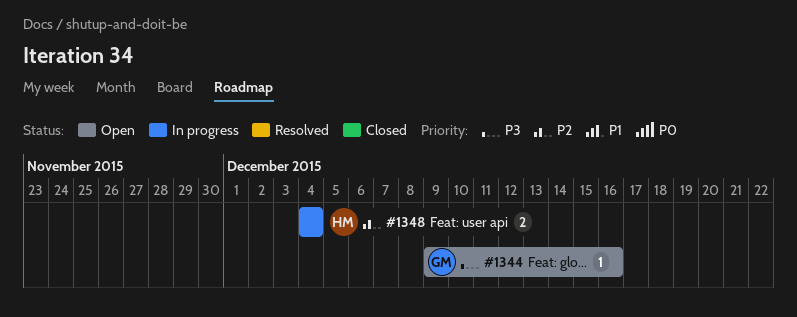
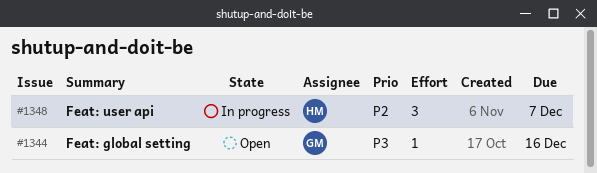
#1348, estimate: 2 -> 3
#1348, due: Dec 4 -> Dec 7

